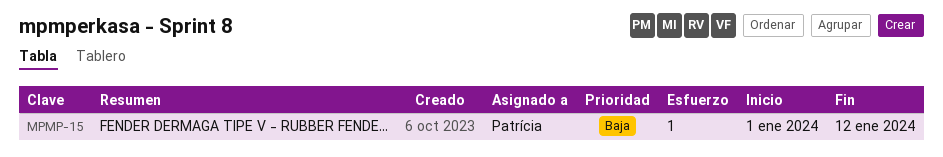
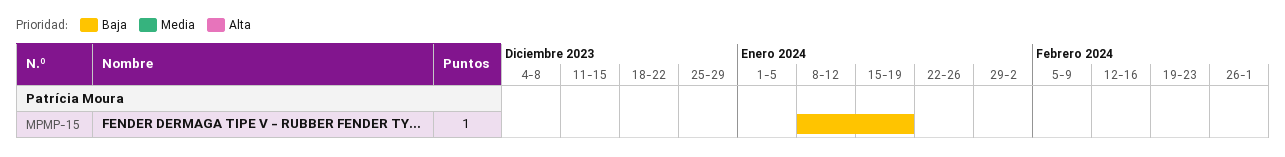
MPMP-15, start: Jan 1 -> Jan 8
MPMP-15, due: Jan 12 -> Jan 19

